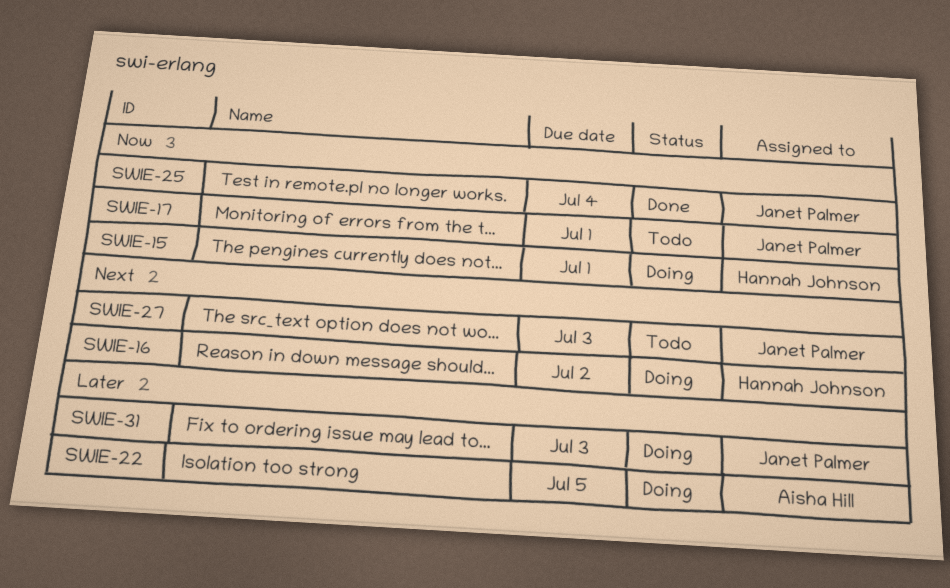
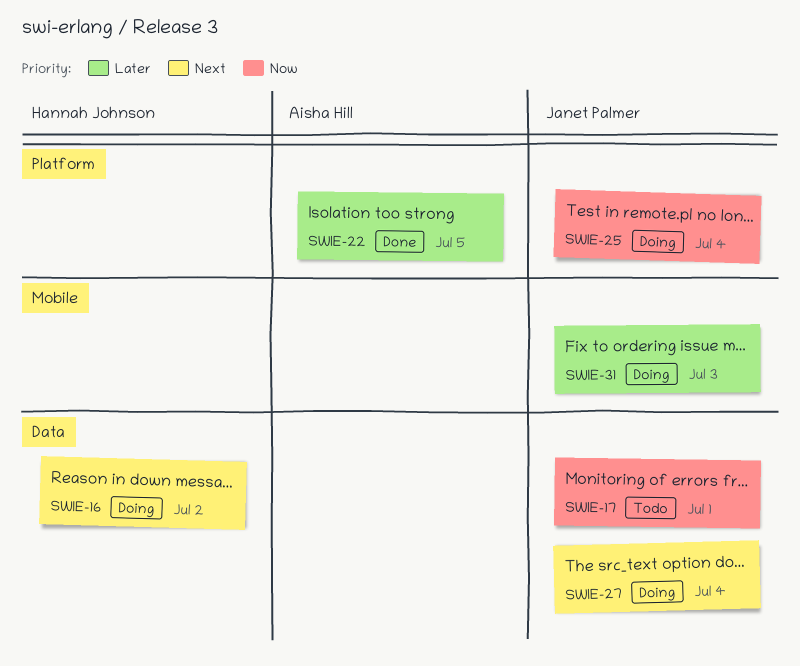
SWIE-15: present -> none
SWIE-22, status: Doing -> Done
SWIE-25, status: Done -> Doing
SWIE-27, status: Todo -> Doing
SWIE-27, due: Jul 3 -> Jul 4

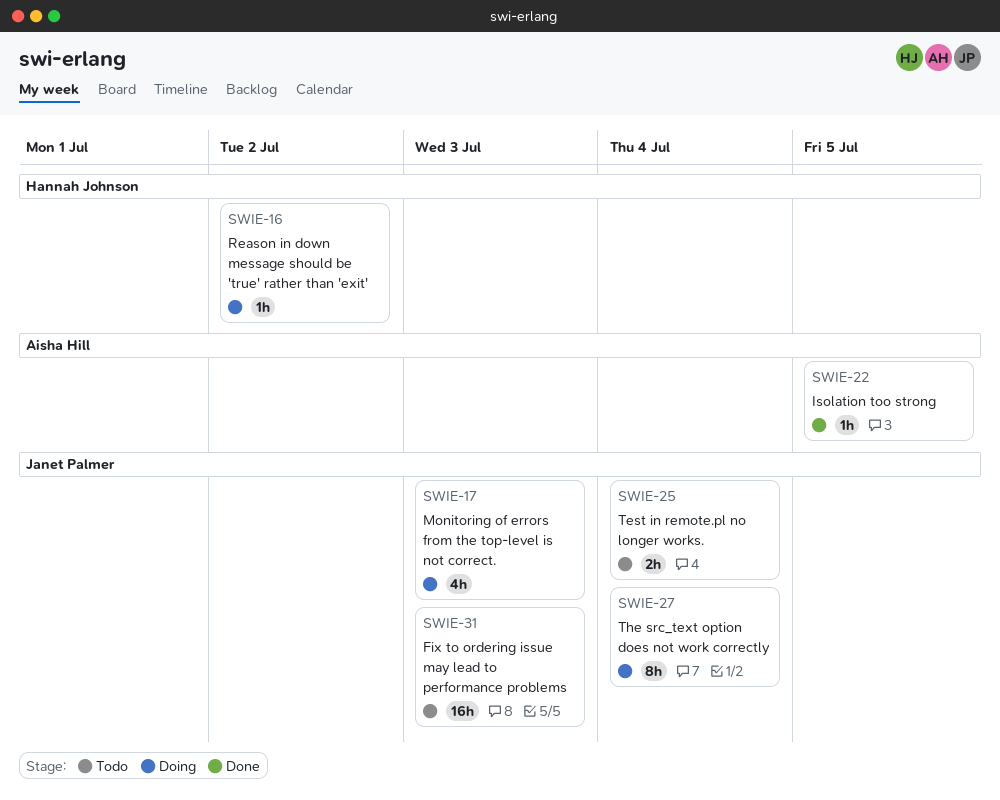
SWIE-17, status: Todo -> Doing
SWIE-17, due: Jul 1 -> Jul 3
SWIE-25, status: Doing -> Todo
SWIE-31, status: Doing -> Todo

